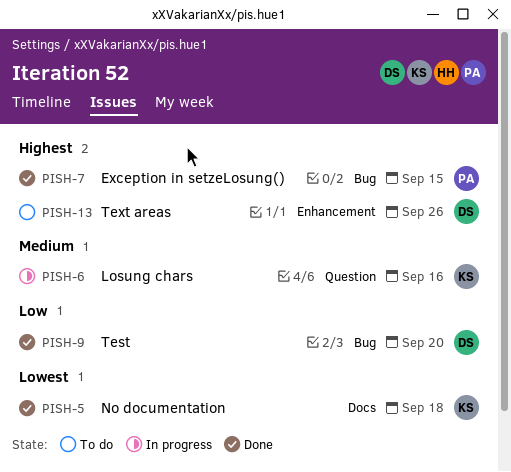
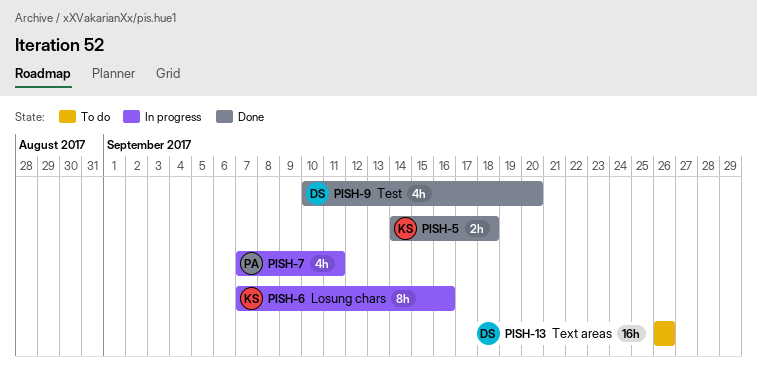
PISH-7, status: Done -> In progress
PISH-7, due: Sep 15 -> Sep 11

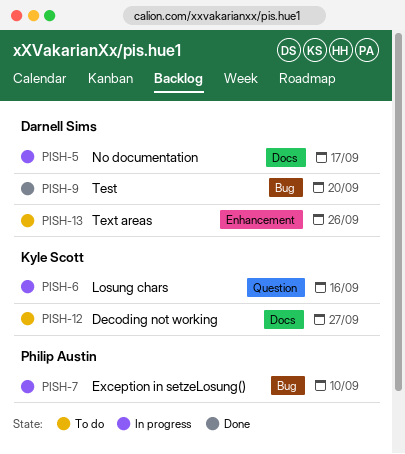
PISH-5, status: Done -> In progress
PISH-5, owner: Kyle Scott -> Darnell Sims
PISH-5, due: Sep 18 -> Sep 17
PISH-7, due: Sep 11 -> Sep 10
PISH-12: none -> present

